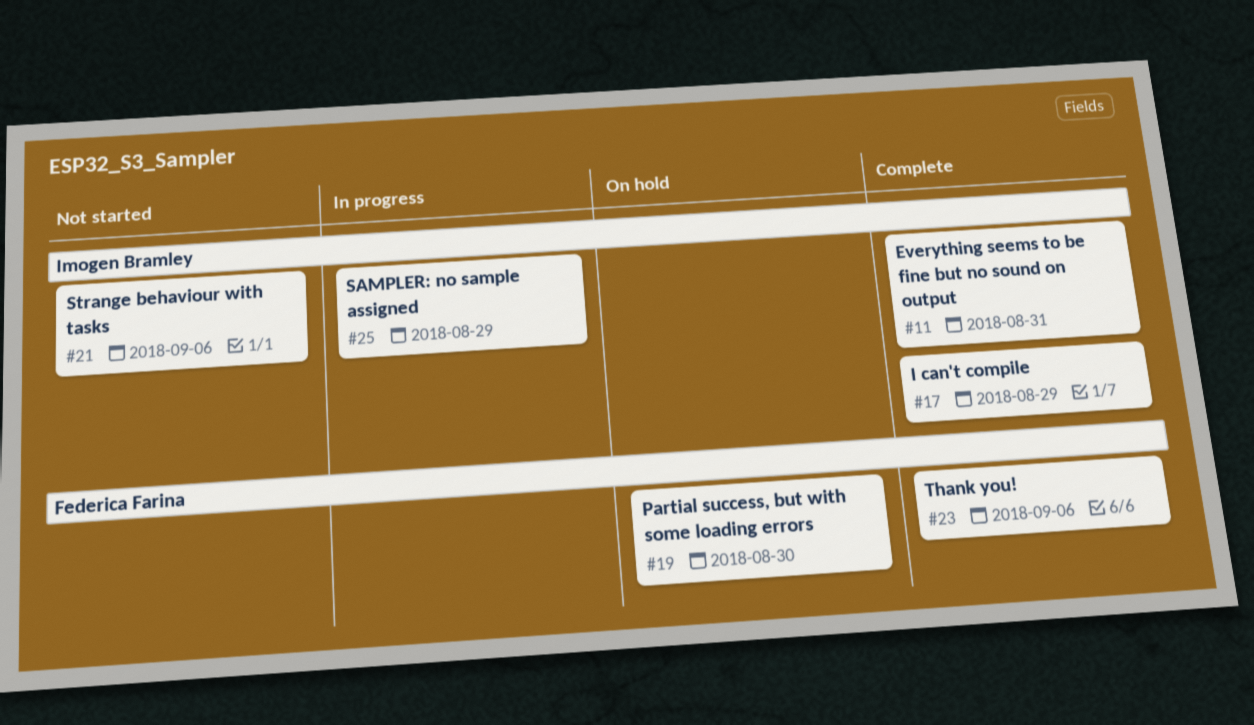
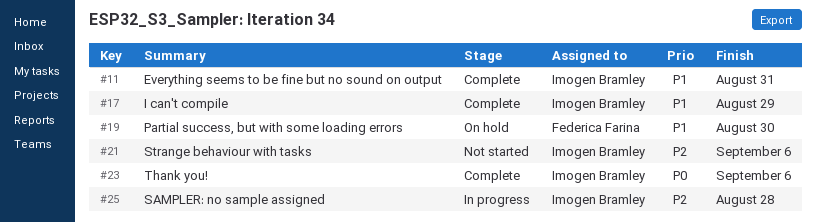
#23, owner: Federica Farina -> Imogen Bramley
#25, due: Aug 29 -> Aug 28

